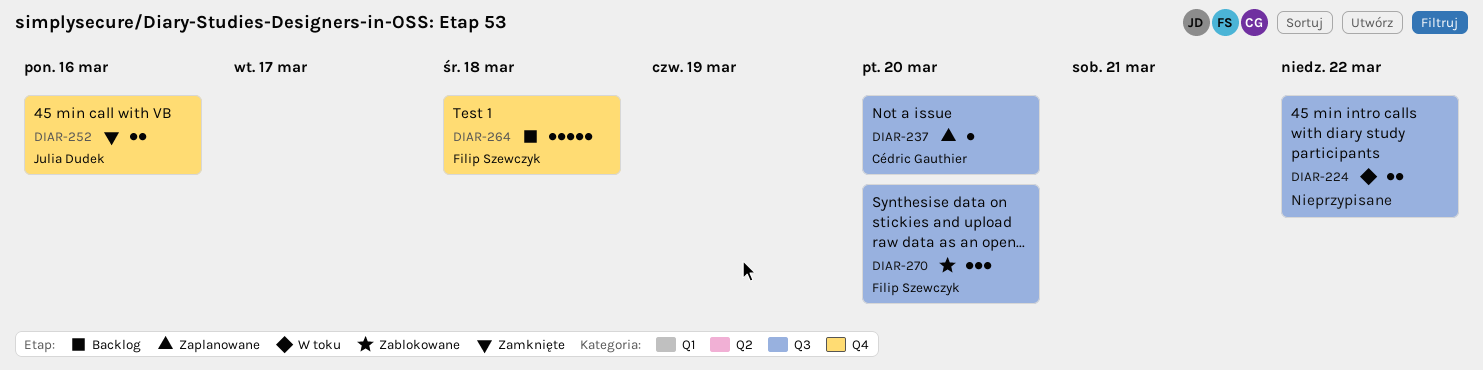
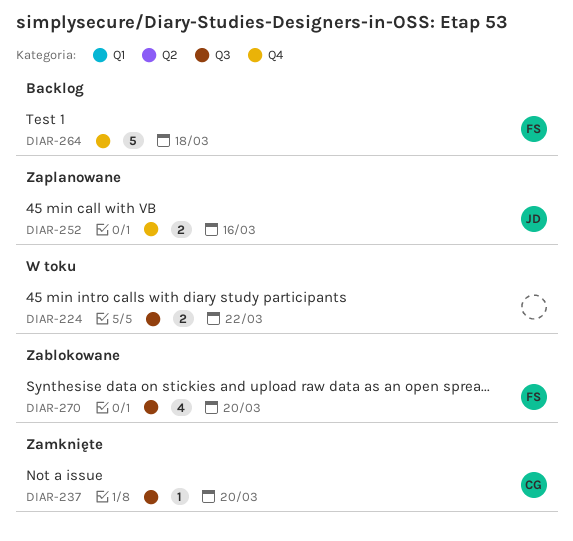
DIAR-237, status: Zaplanowane -> Zamknięte
DIAR-252, status: Zamknięte -> Zaplanowane
DIAR-270, estimate: 3 -> 4

